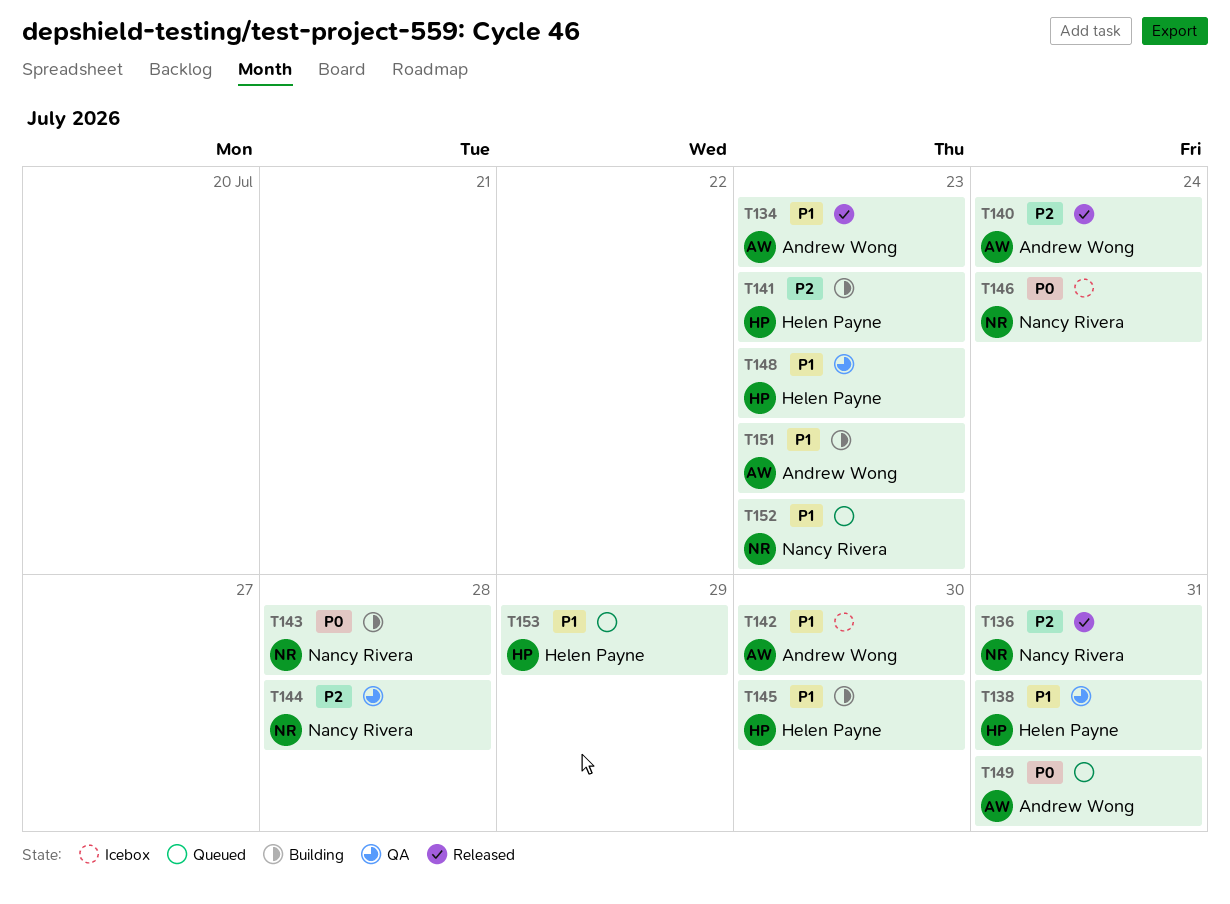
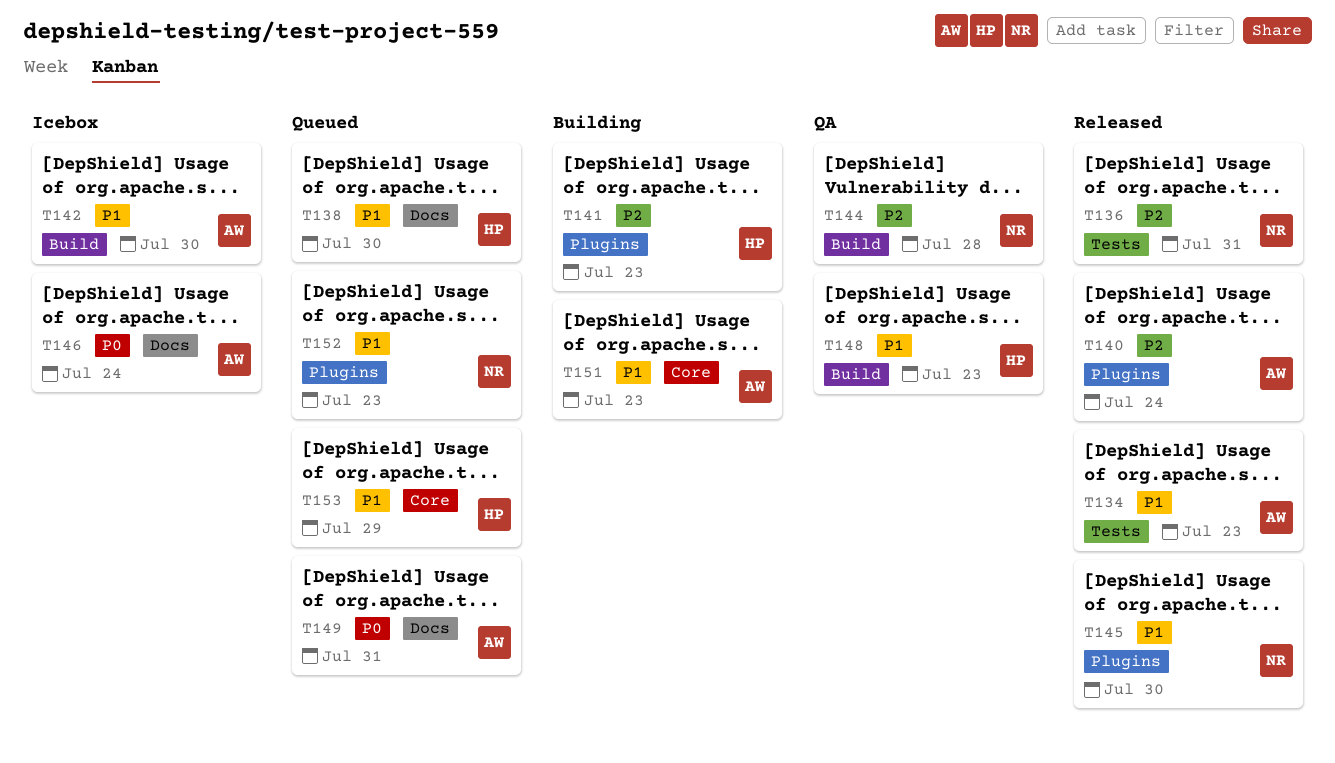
T138, status: QA -> Queued
T138, due: Jul 31 -> Jul 30
T143: present -> none
T145, status: Building -> Released
T145, owner: Helen Payne -> Nancy Rivera
T146, owner: Nancy Rivera -> Andrew Wong

